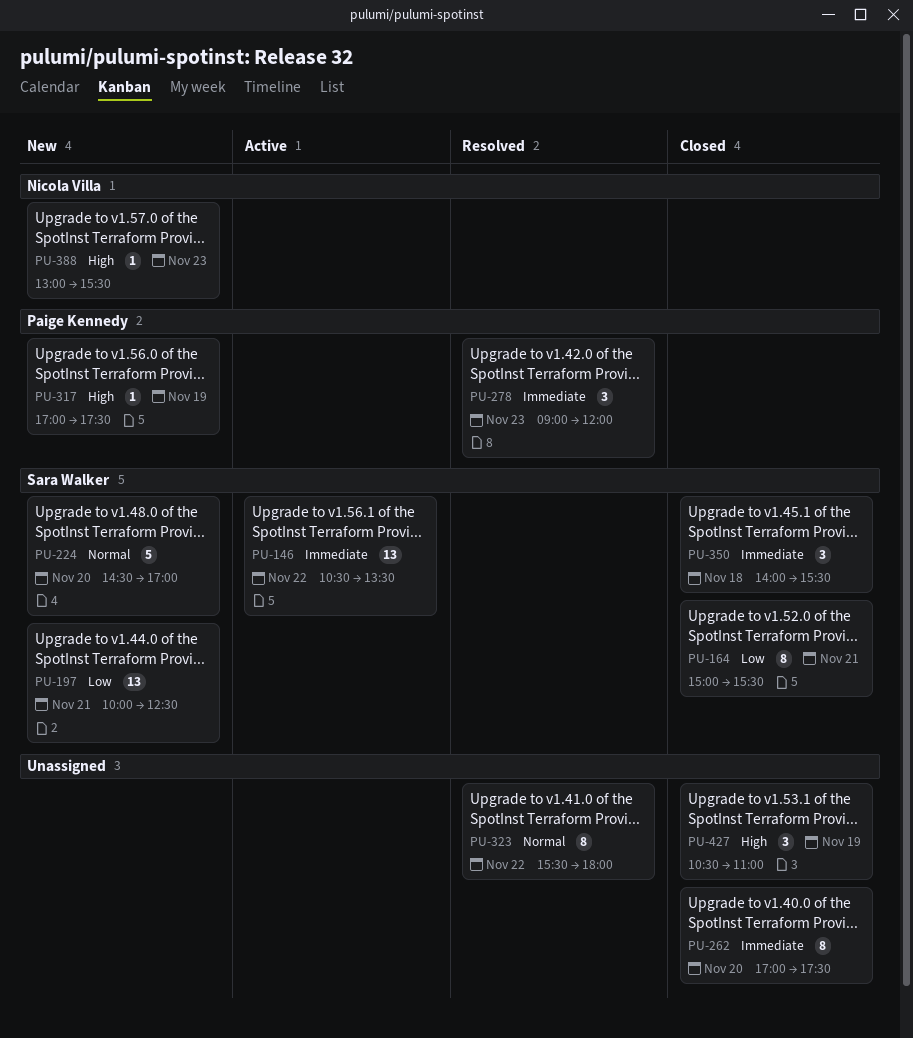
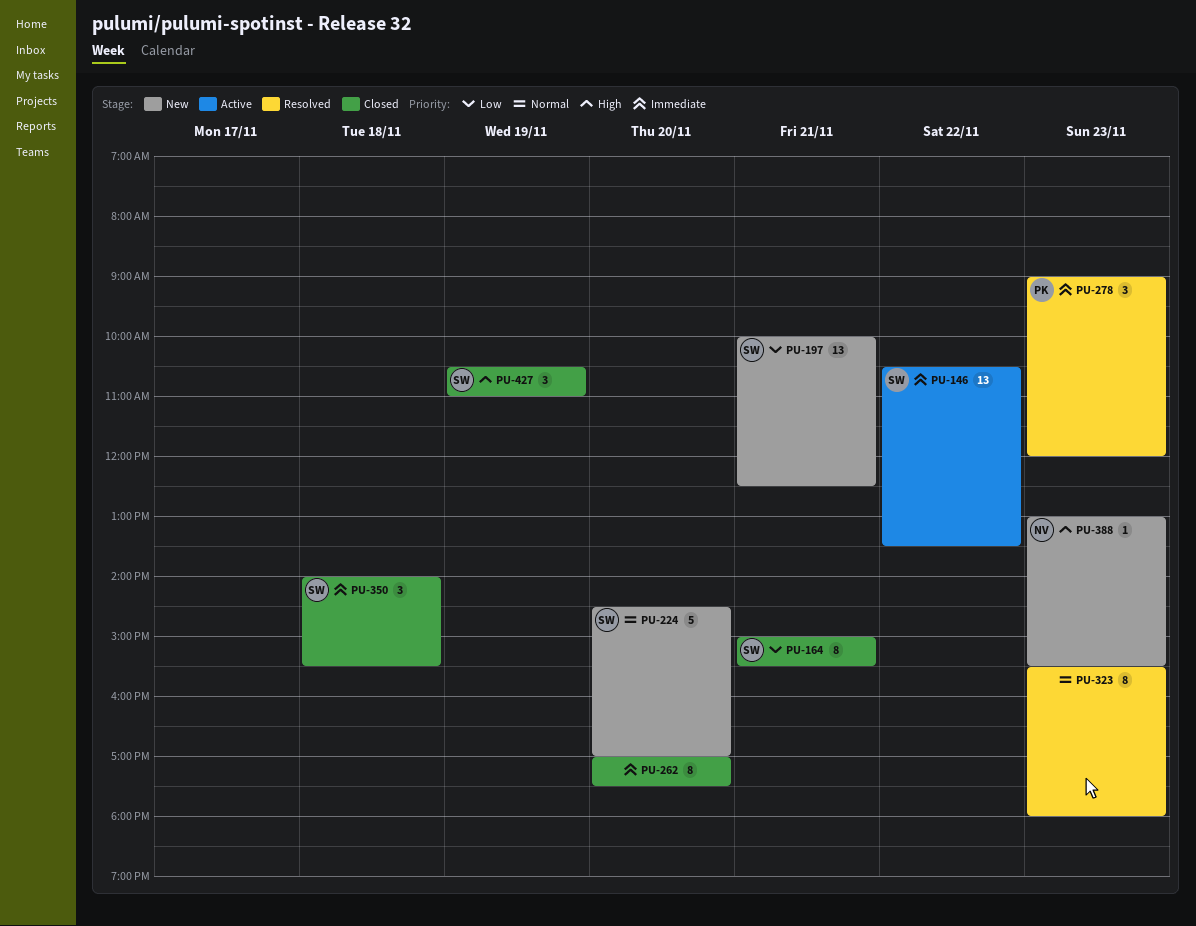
PU-317: present -> none
PU-323, day: Nov 22 -> Nov 23
PU-427, owner: none -> Sara Walker

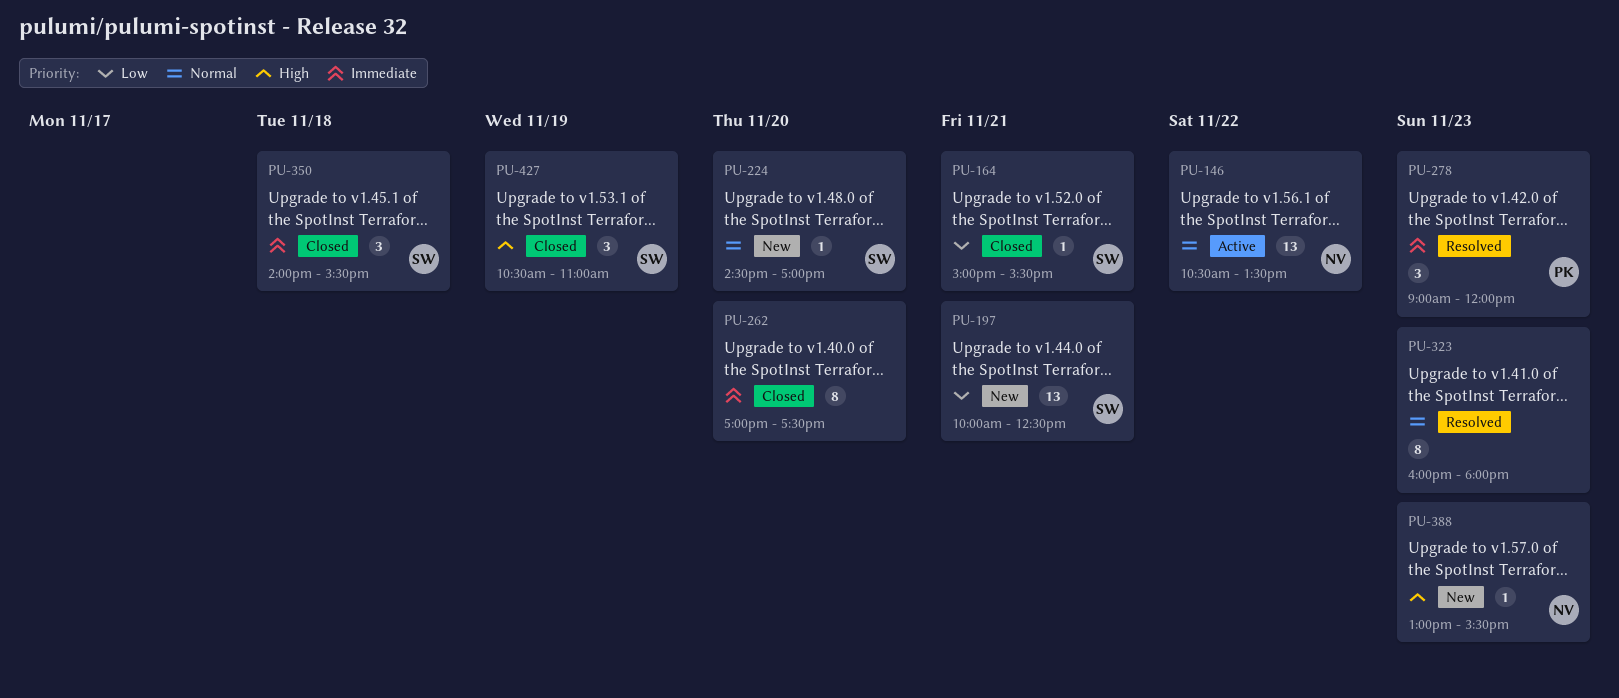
PU-146, owner: SW -> NV
PU-146, priority: Immediate -> Normal
PU-164, estimate: 8 -> 1
PU-224, estimate: 5 -> 1
PU-323, begins: 15:30 -> 16:00

